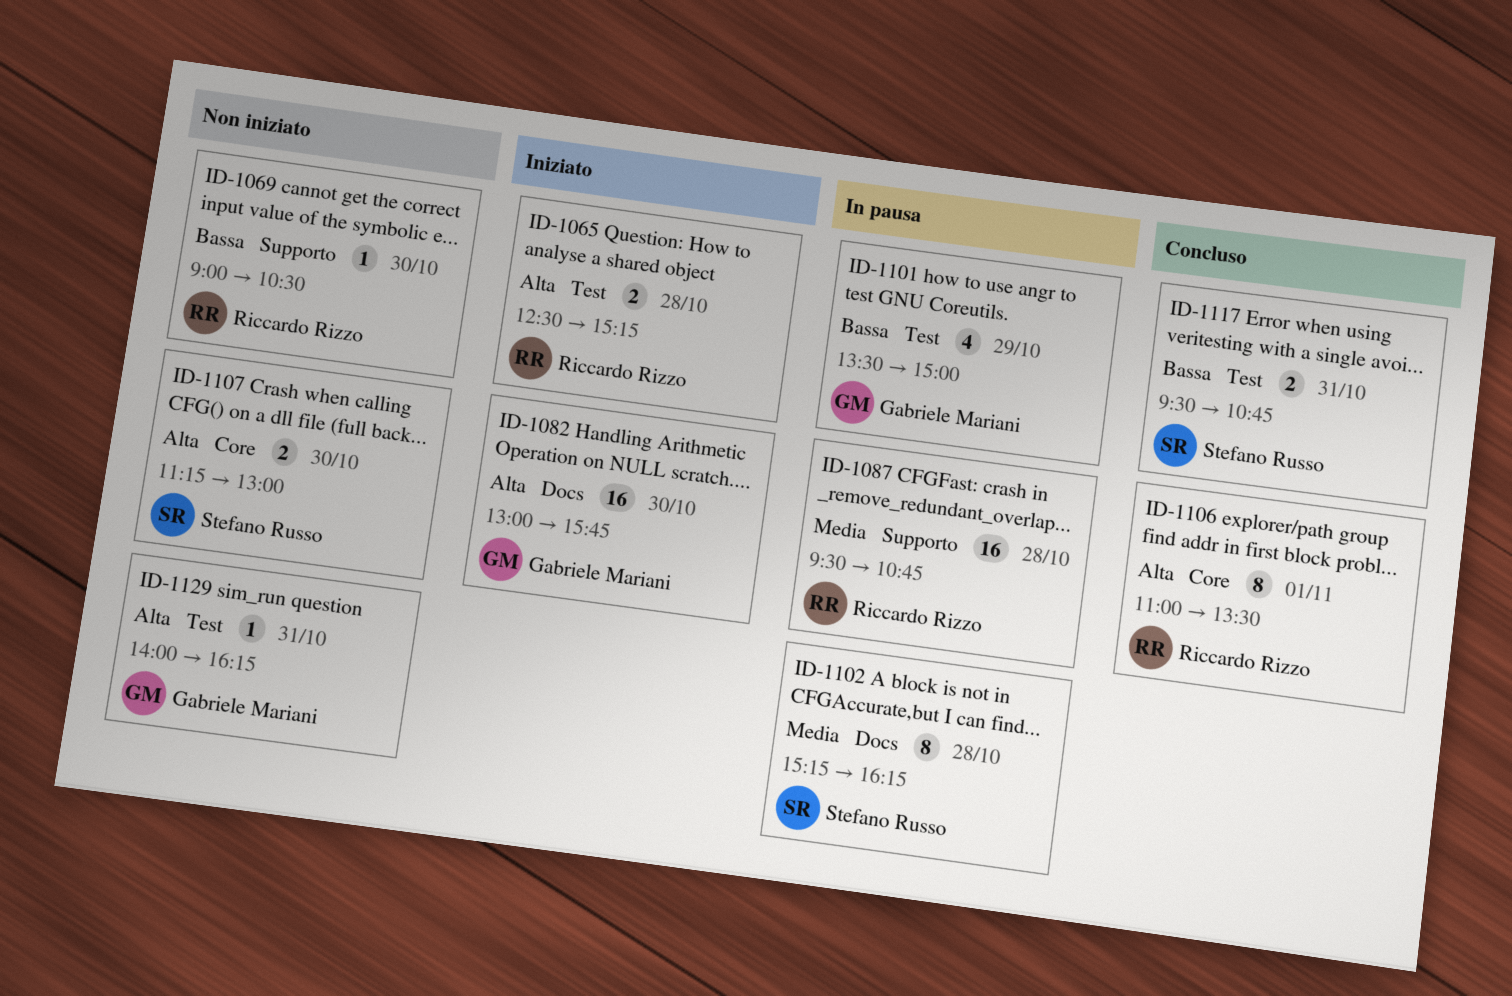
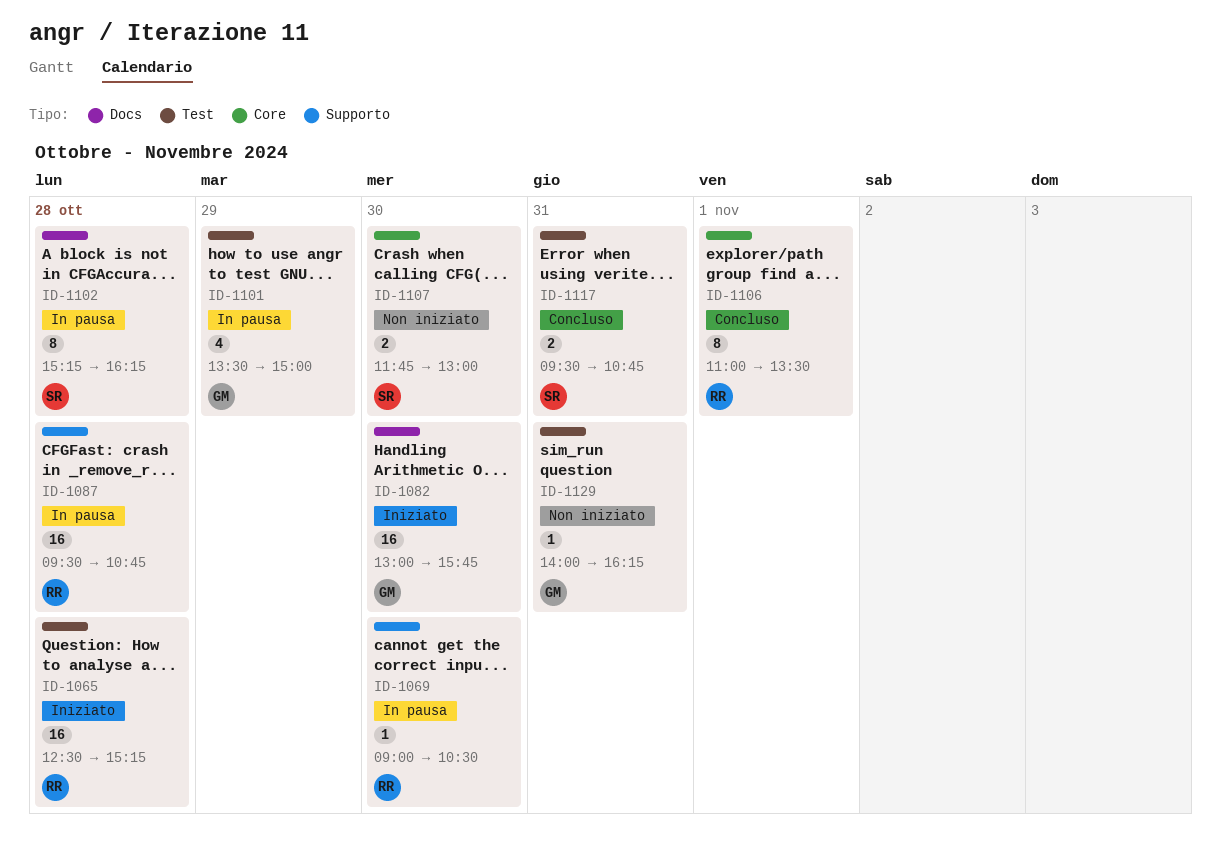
ID-1065, estimate: 2 -> 16
ID-1069, status: Non iniziato -> In pausa
ID-1107, begins: 11:15 -> 11:45

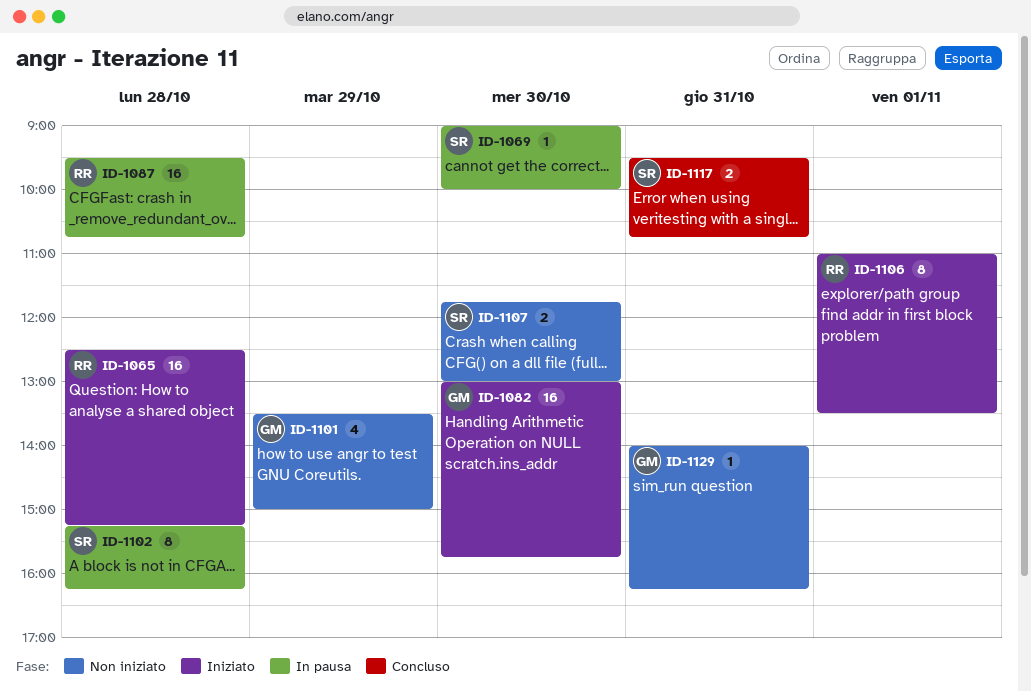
ID-1069, owner: RR -> SR
ID-1069, ends: 10:30 -> 10:00
ID-1101, status: In pausa -> Non iniziato
ID-1106, status: Concluso -> Iniziato

